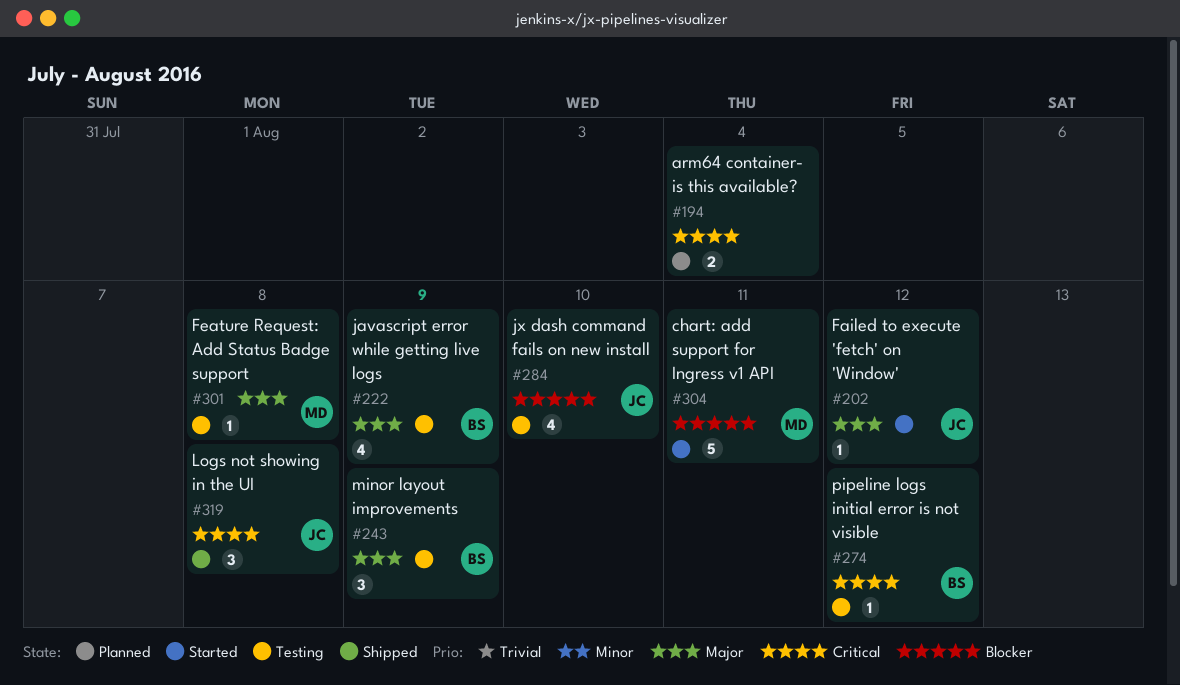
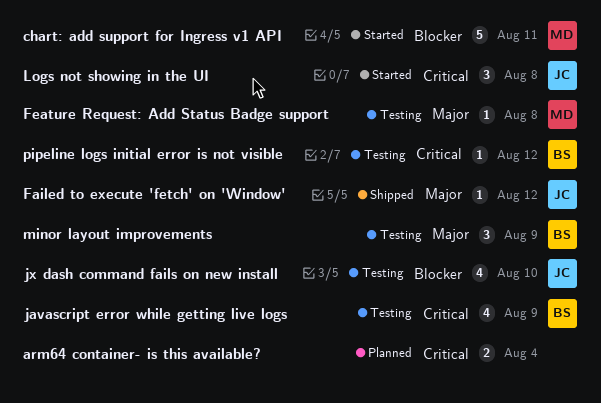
Failed to execute 'fetch' on 'Window', status: Started -> Shipped
javascript error while getting live logs, priority: Major -> Critical
Logs not showing in the UI, status: Shipped -> Started

